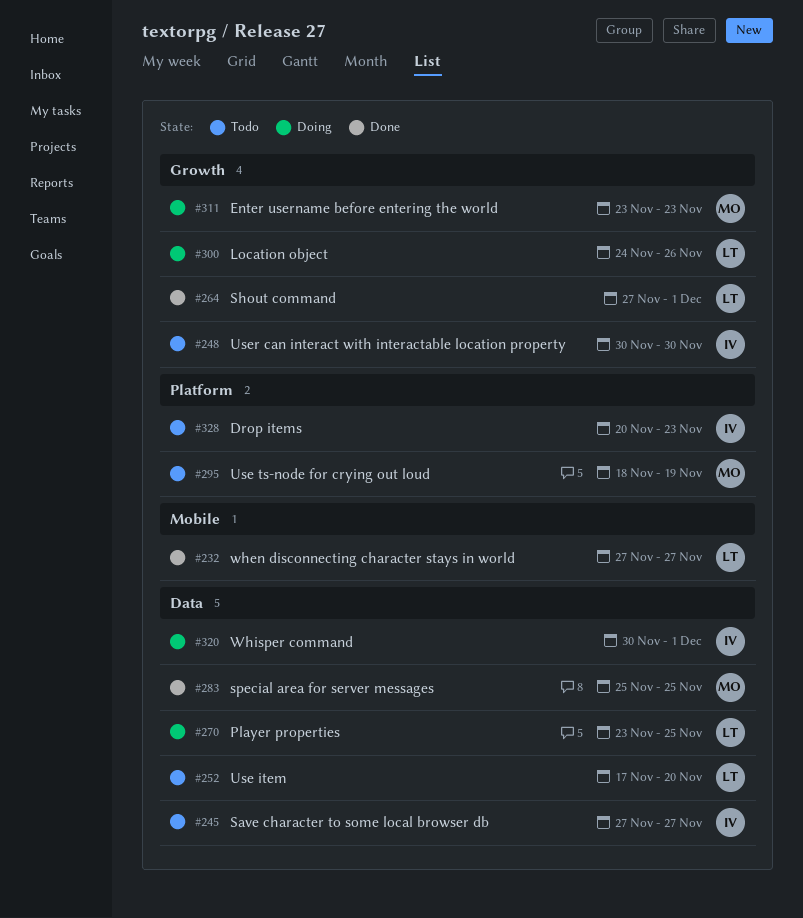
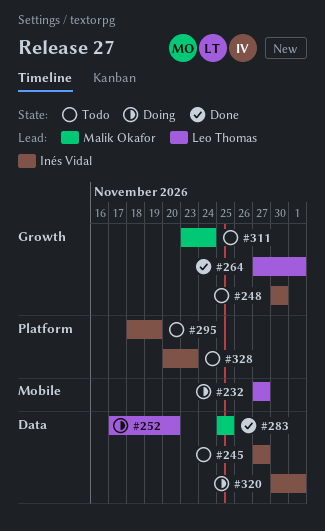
#232, status: Done -> Doing
#252, status: Todo -> Doing
#270: present -> none
#295, owner: Malik Okafor -> Inés Vidal
#300: present -> none
#311, status: Doing -> Todo
#311, due: Nov 23 -> Nov 24

